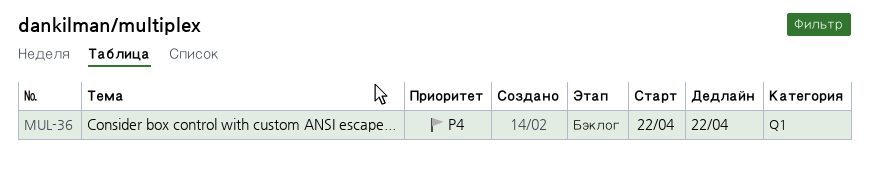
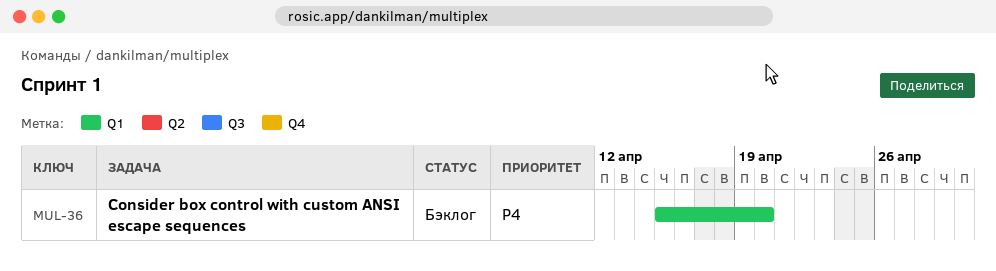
MUL-36, start: Apr 22 -> Apr 15
MUL-36, due: Apr 22 -> Apr 20

